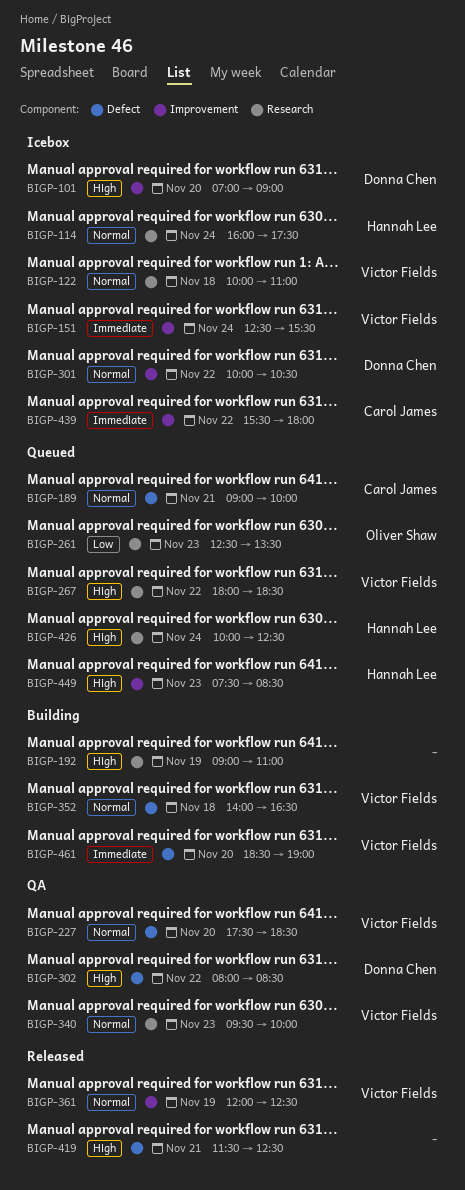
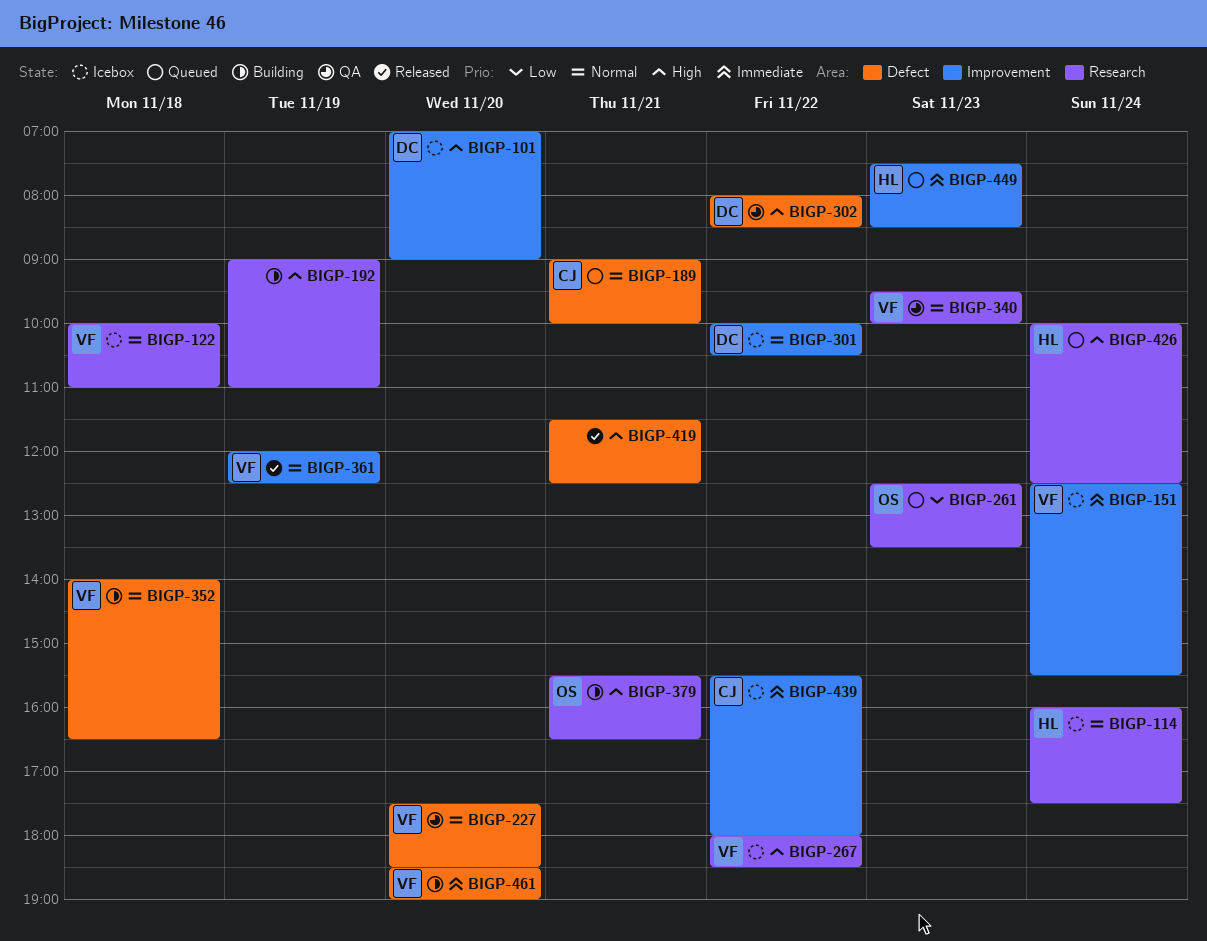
BIGP-267, status: Queued -> Icebox
BIGP-379: none -> present
BIGP-449, priority: High -> Immediate

